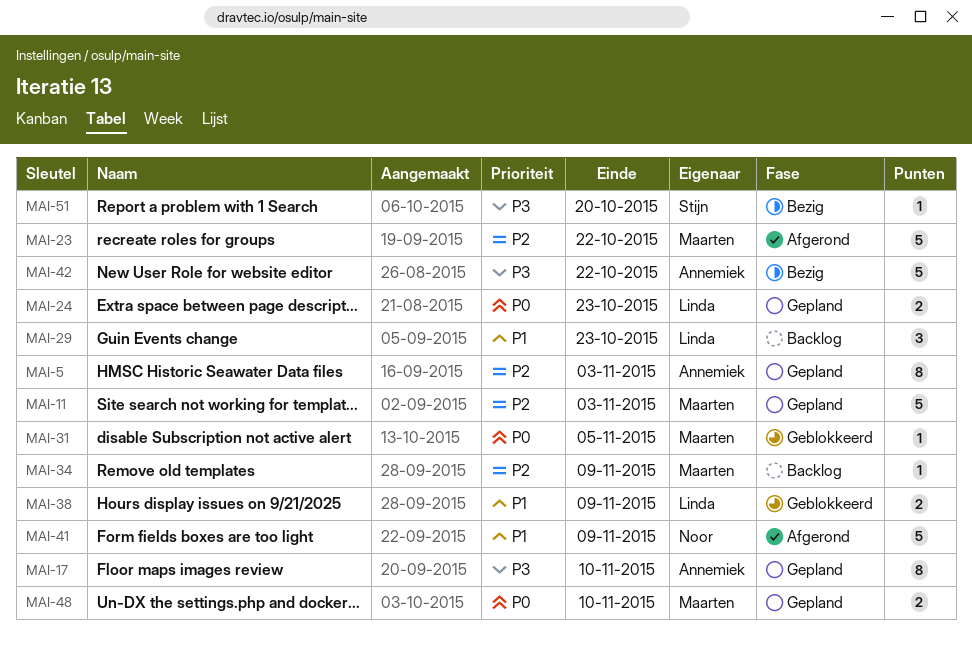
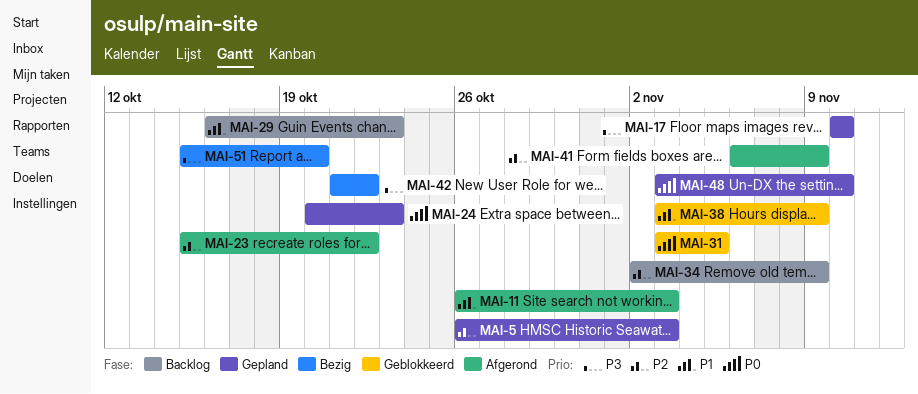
MAI-11, status: Gepland -> Afgerond
MAI-11, priority: P2 -> P1
MAI-41, priority: P1 -> P2

